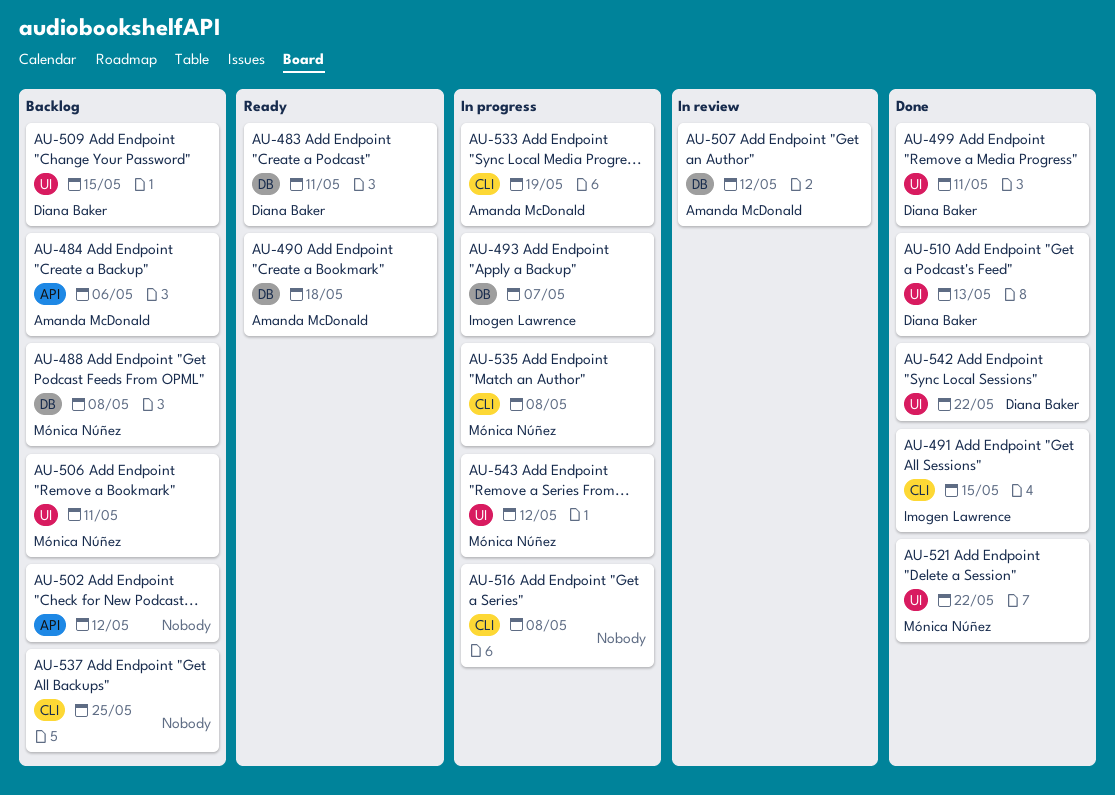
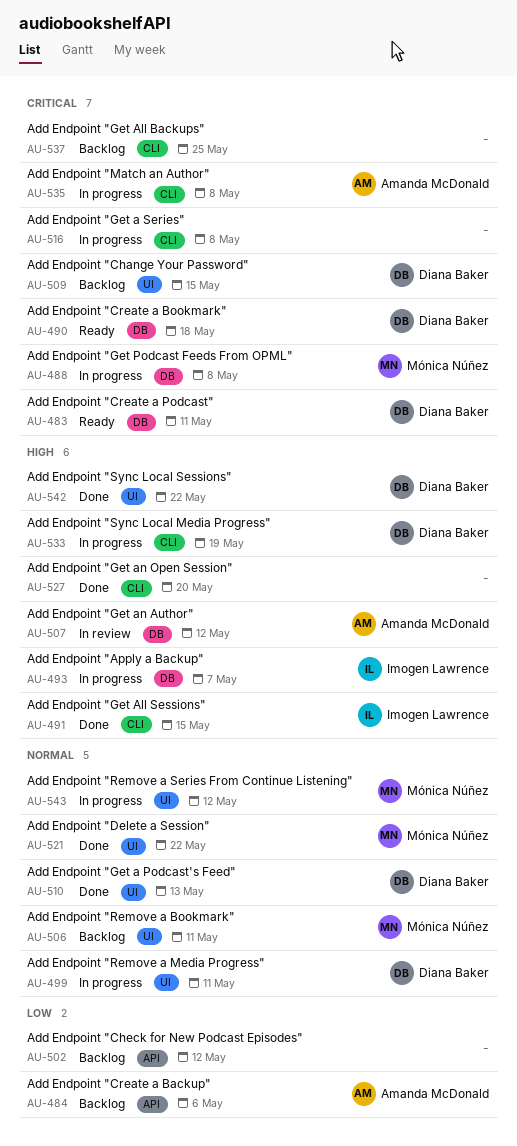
AU-488, status: Backlog -> In progress
AU-490, owner: Amanda McDonald -> Diana Baker
AU-499, status: Done -> In progress
AU-527: none -> present
AU-533, owner: Amanda McDonald -> Diana Baker
AU-535, owner: Mónica Núñez -> Amanda McDonald

